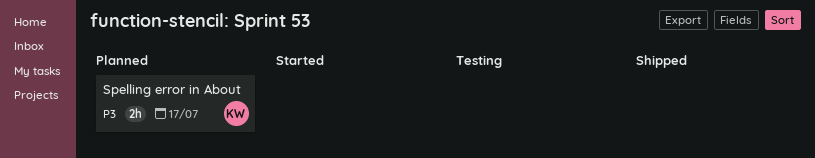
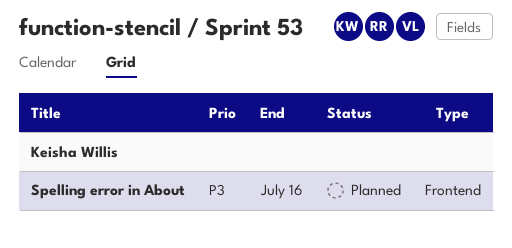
Spelling error in About, due: Jul 17 -> Jul 16

